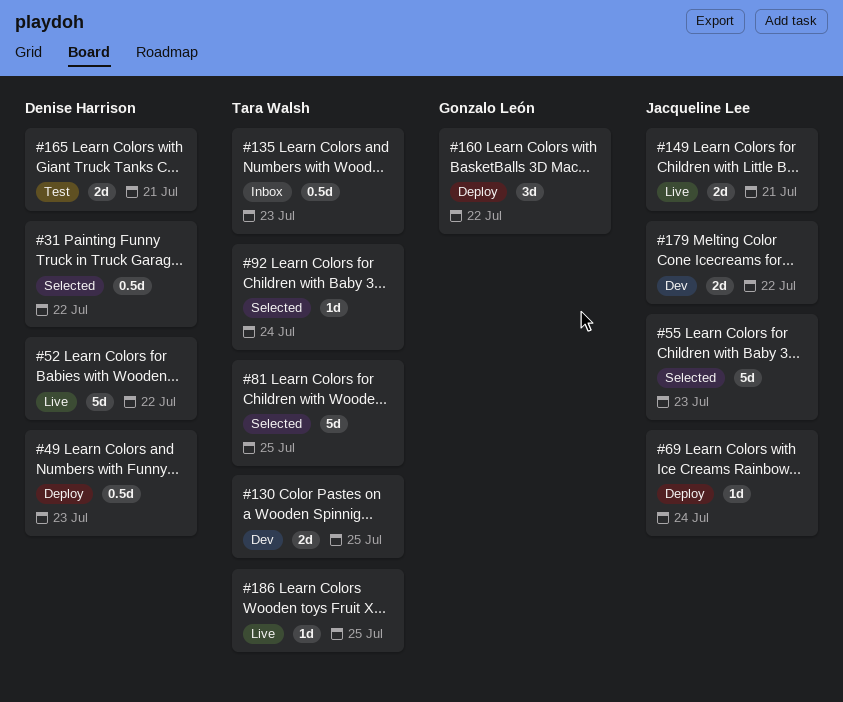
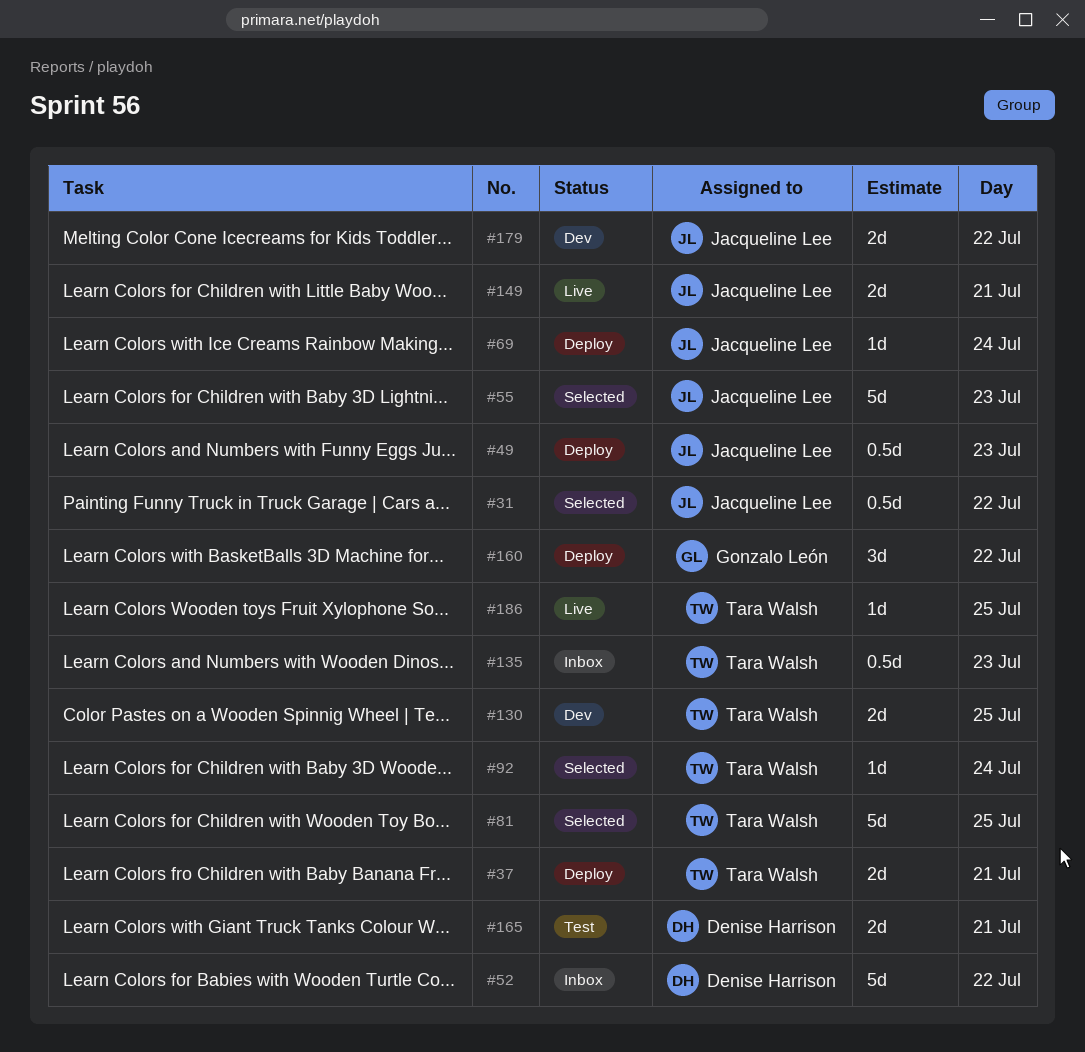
#31, owner: Denise Harrison -> Jacqueline Lee
#37: none -> present
#49, owner: Denise Harrison -> Jacqueline Lee
#52, status: Live -> Inbox

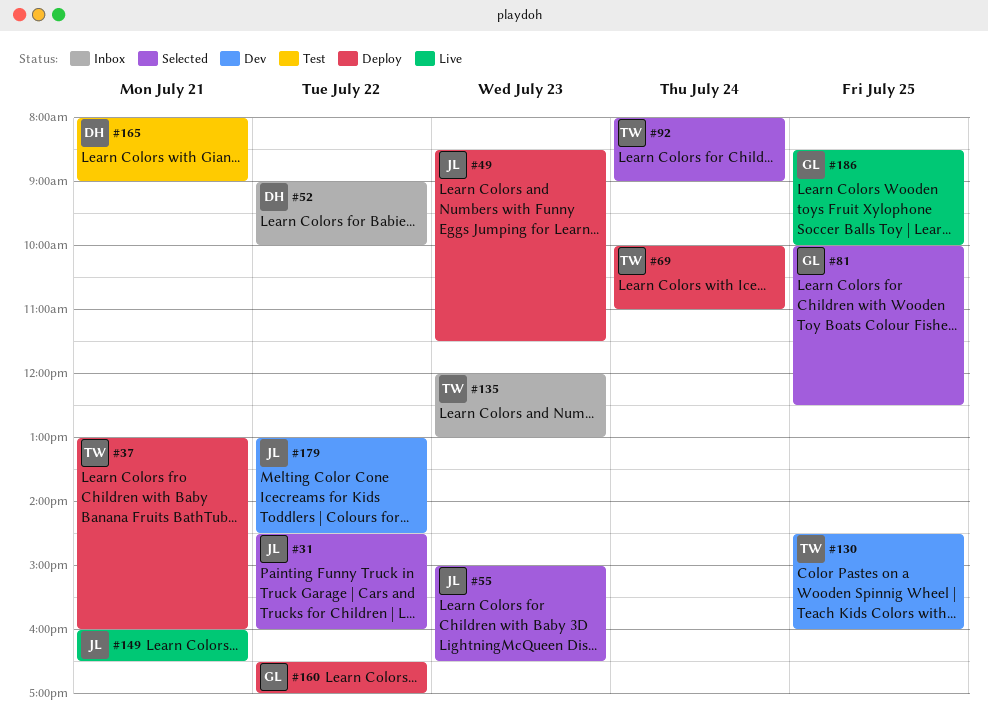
#69, owner: Jacqueline Lee -> Tara Walsh
#81, owner: Tara Walsh -> Gonzalo León
#186, owner: Tara Walsh -> Gonzalo León

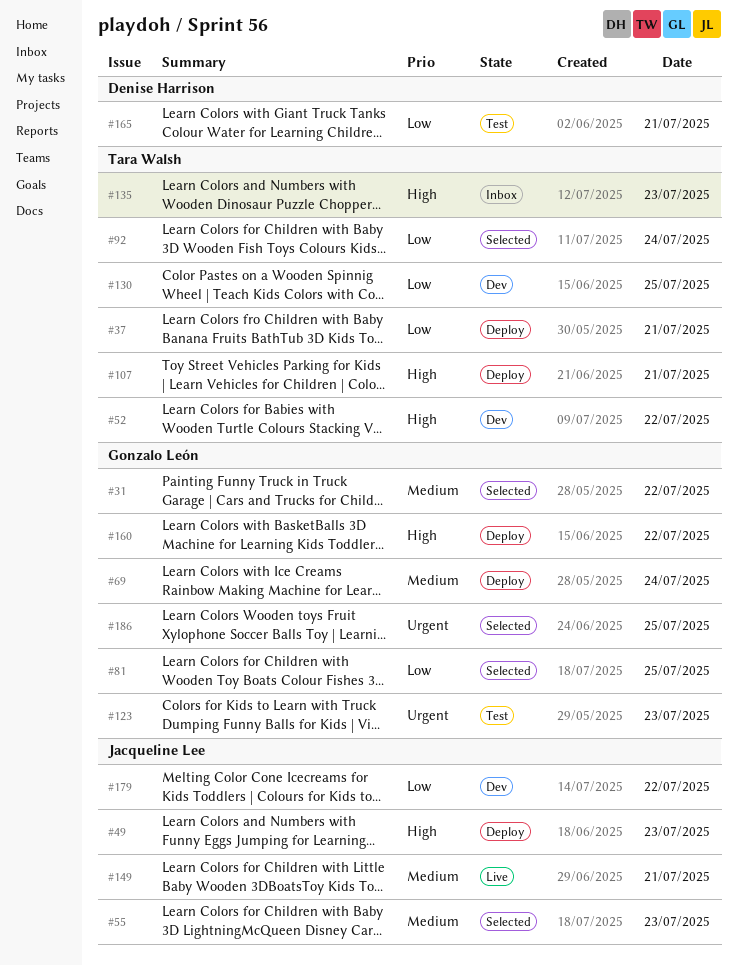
#31, owner: Jacqueline Lee -> Gonzalo León
#52, status: Inbox -> Dev
#52, owner: Denise Harrison -> Tara Walsh
#69, owner: Tara Walsh -> Gonzalo León
#107: none -> present
#123: none -> present
#186, status: Live -> Selected

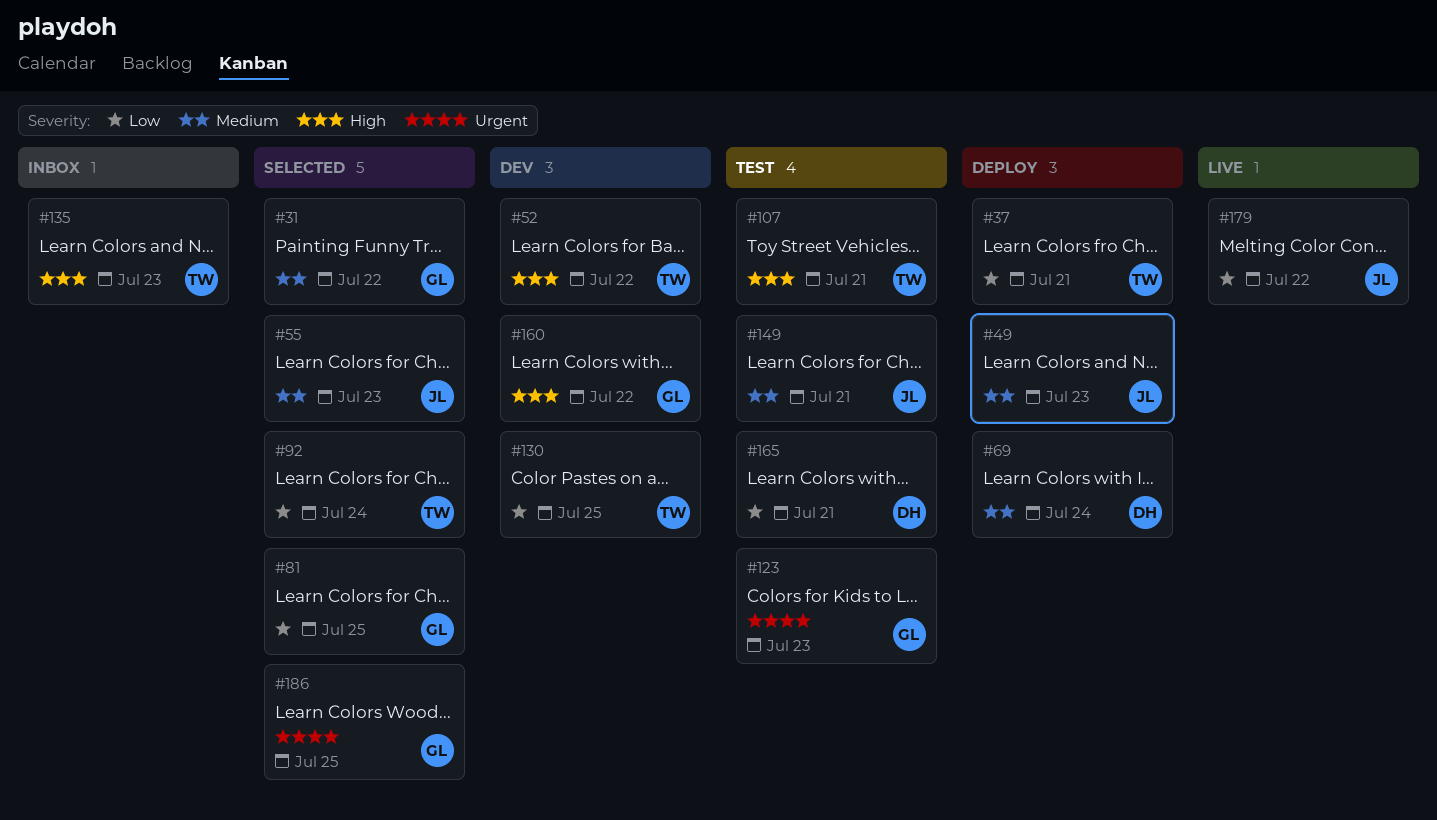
#49, priority: High -> Medium
#69, owner: Gonzalo León -> Denise Harrison
#107, status: Deploy -> Test
#149, status: Live -> Test
#160, status: Deploy -> Dev
#179, status: Dev -> Live

